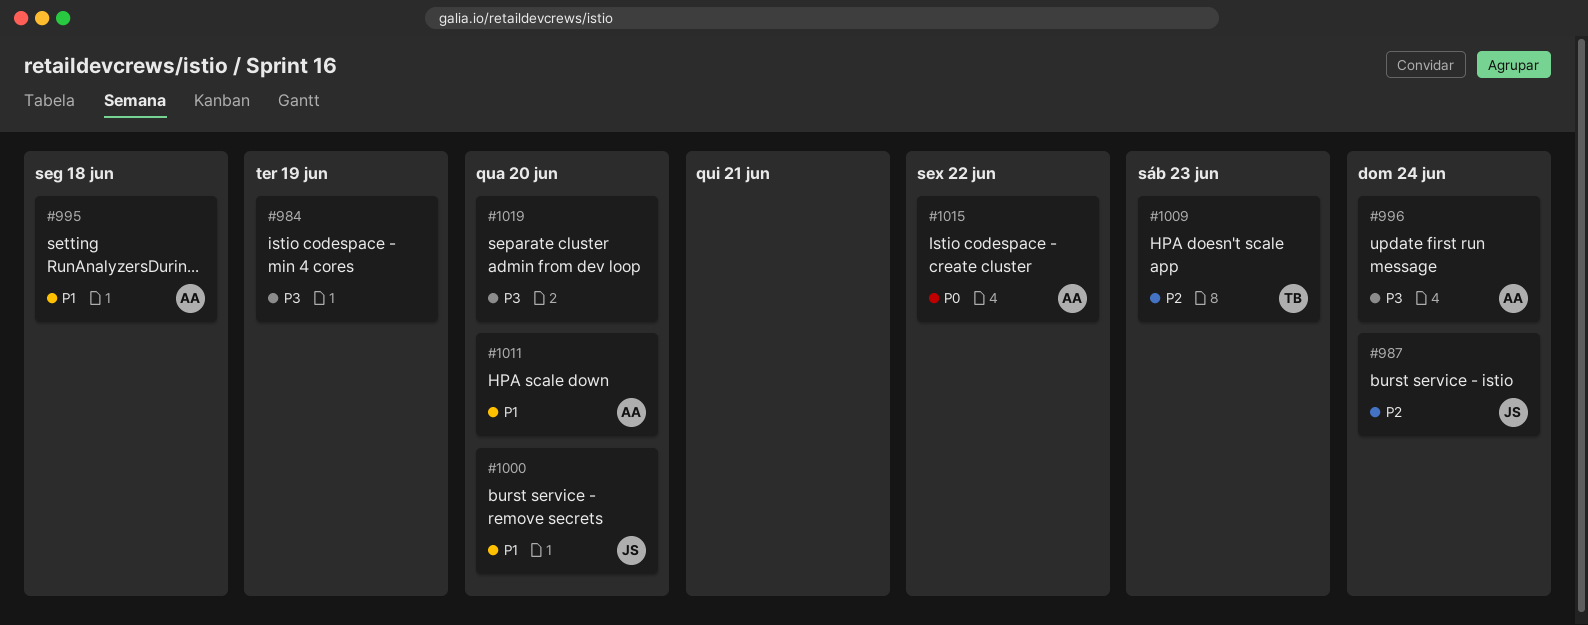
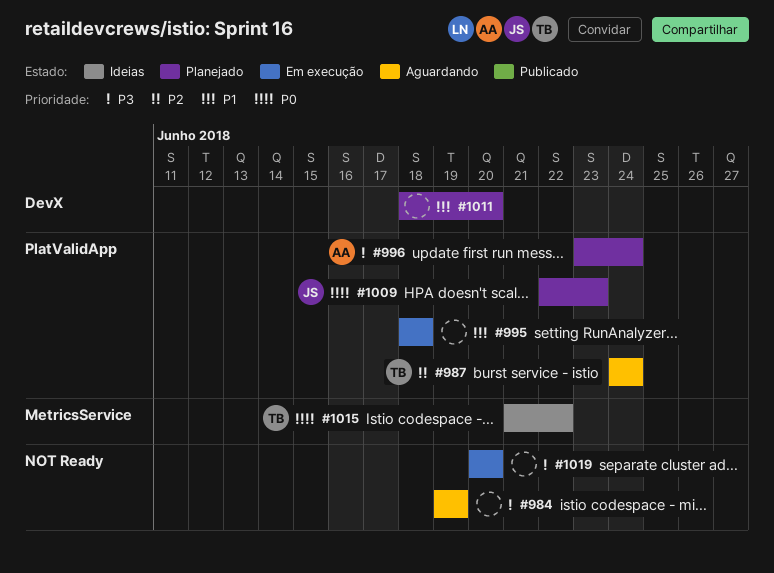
#987, owner: JS -> TB
#995, owner: AA -> none
#1000: present -> none
#1009, owner: TB -> JS
#1009, priority: P2 -> P0
#1011, owner: AA -> none
#1015, owner: AA -> TB

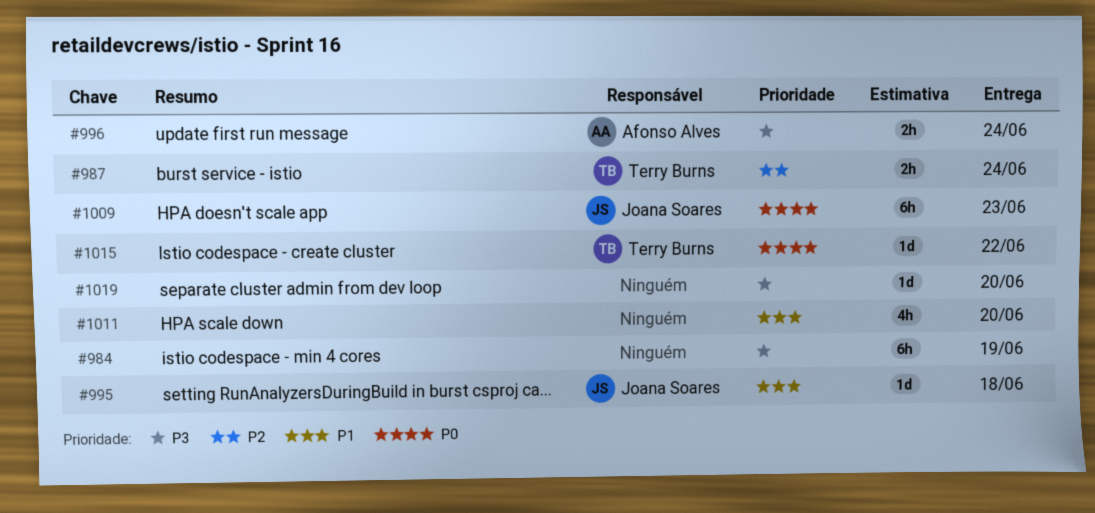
#995, owner: none -> Joana Soares

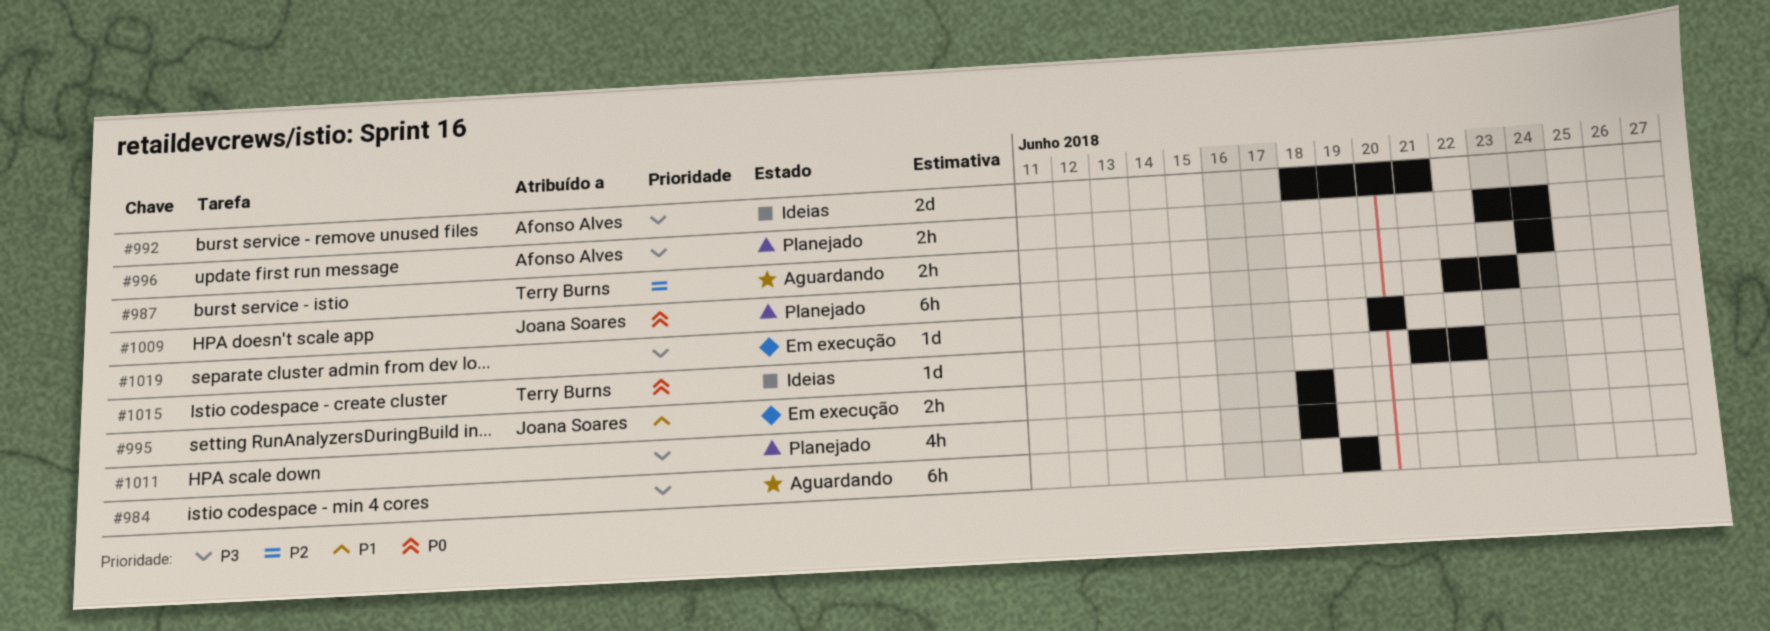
#992: none -> present
#995, estimate: 1d -> 2h
#1011, priority: P1 -> P3
#1011, due: Jun 20 -> Jun 18

